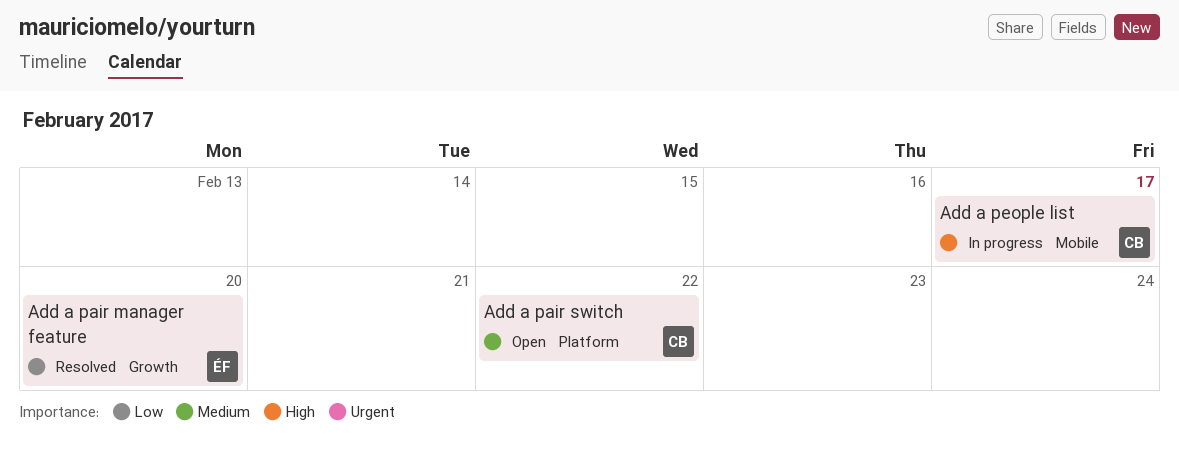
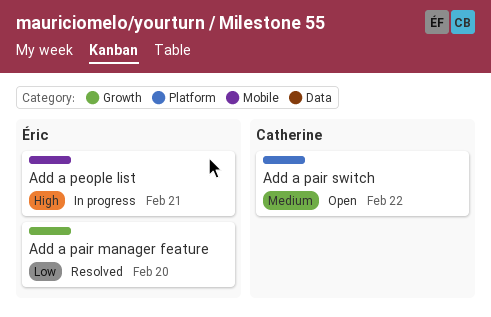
Add a people list, owner: Catherine -> Éric
Add a people list, due: Feb 17 -> Feb 21

